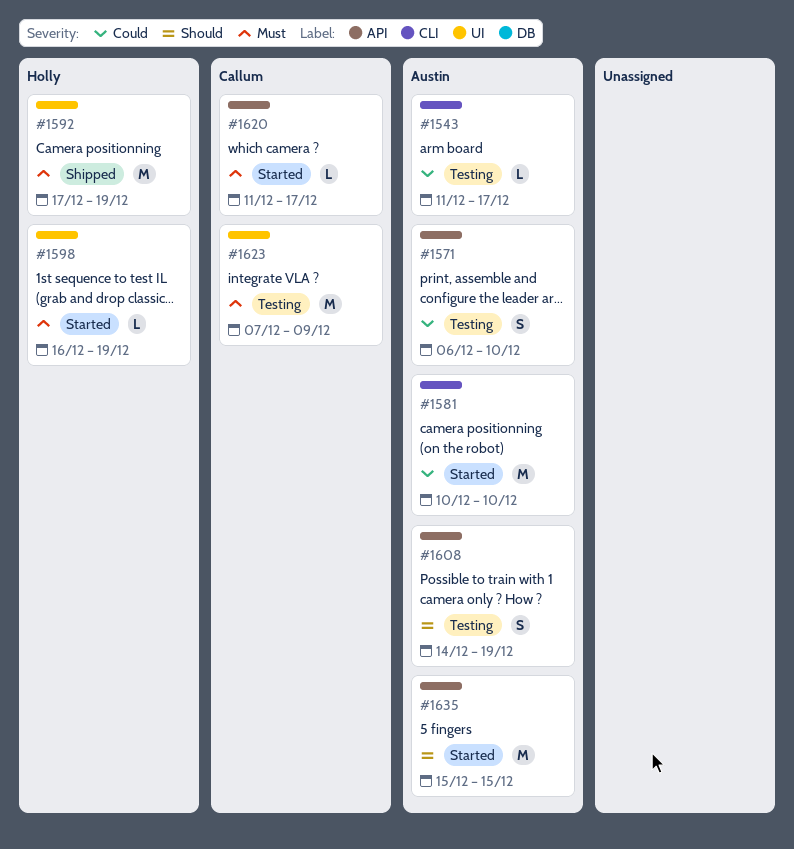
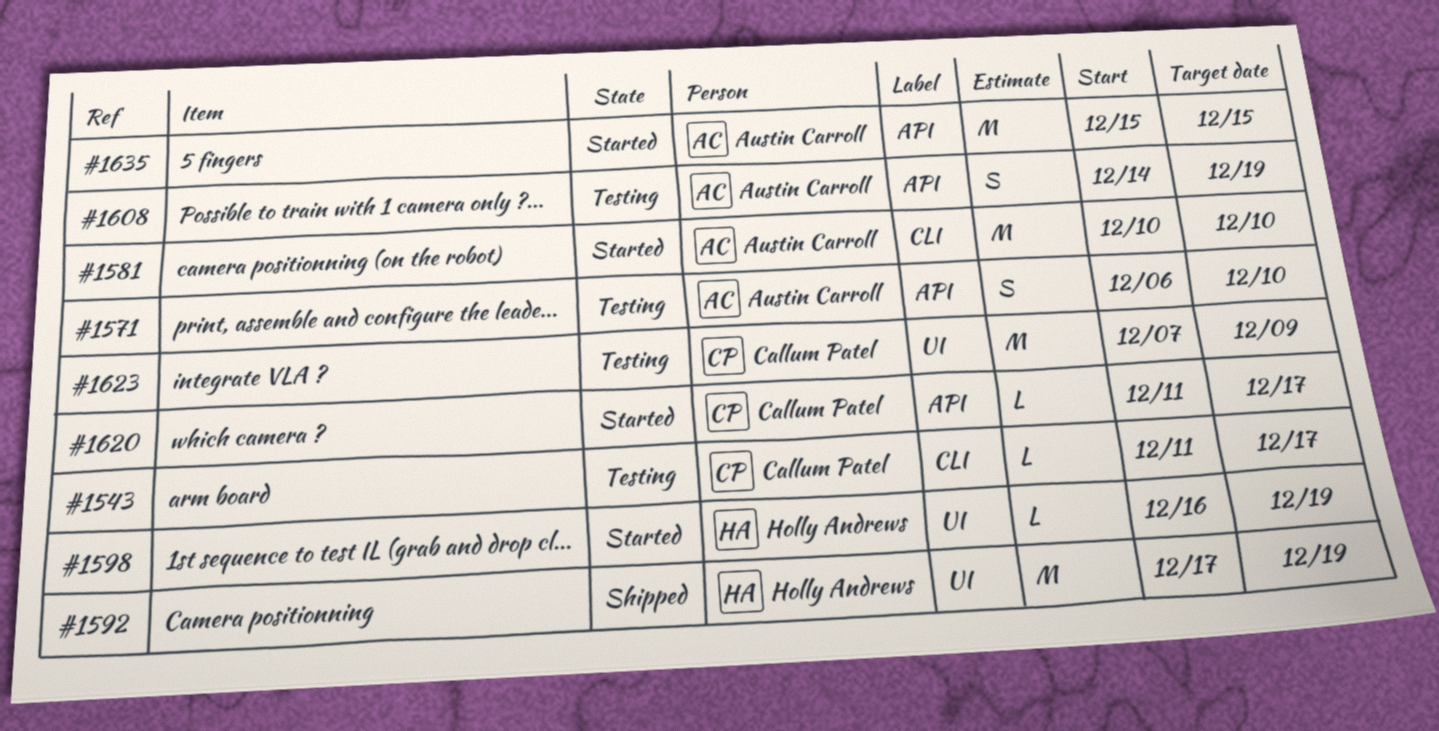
#1543, owner: Austin Carroll -> Callum Patel

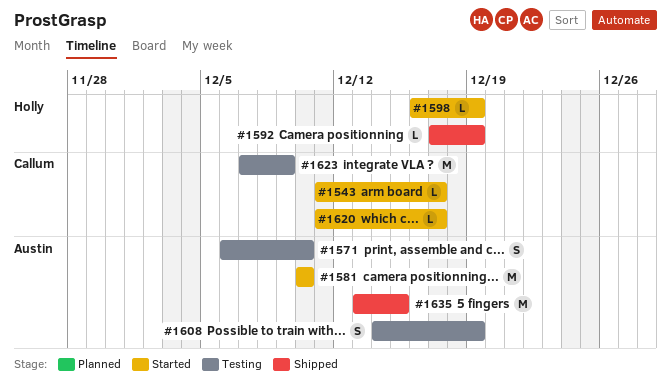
#1543, status: Testing -> Started
#1592, estimate: M -> L
#1635, status: Started -> Shipped
#1635, start: Dec 15 -> Dec 13

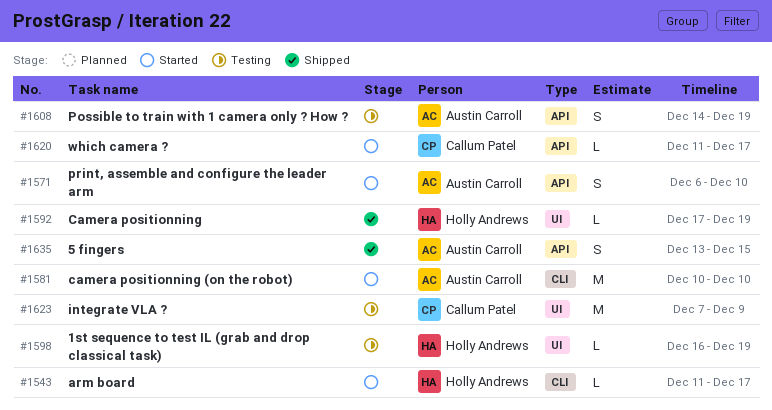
#1543, owner: Callum Patel -> Holly Andrews
#1571, status: Testing -> Started
#1598, status: Started -> Testing
#1635, estimate: M -> S

